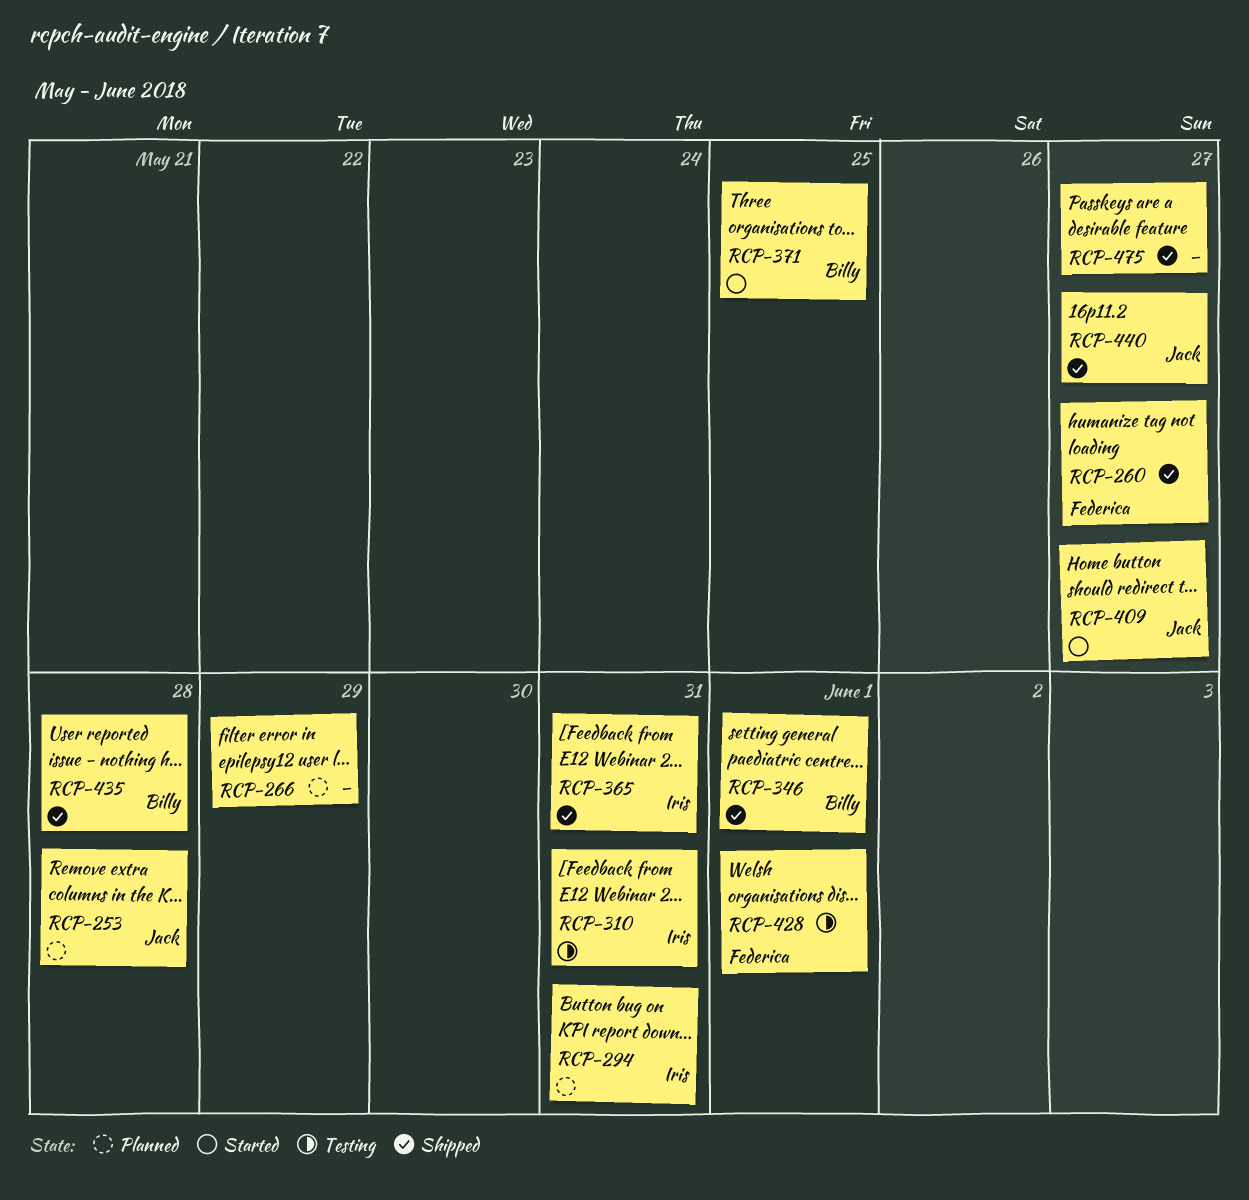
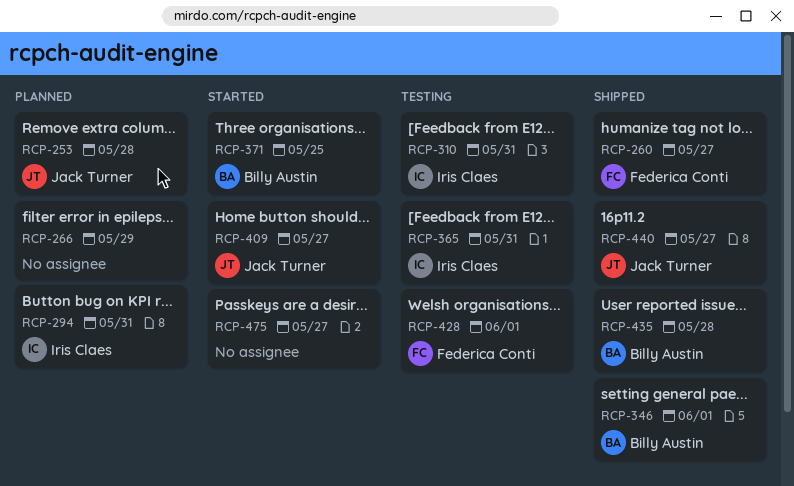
RCP-365, status: Shipped -> Testing
RCP-475, status: Shipped -> Started

